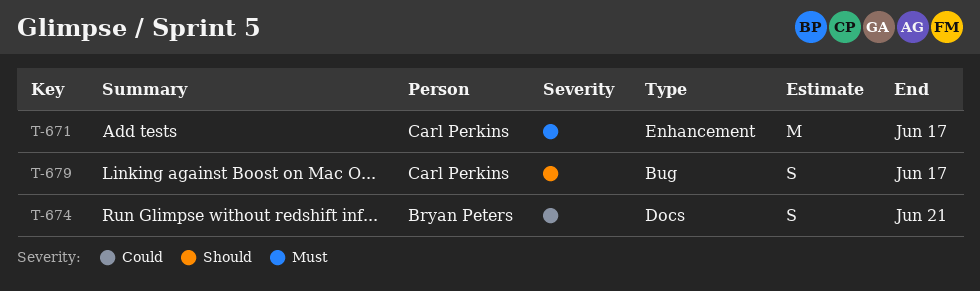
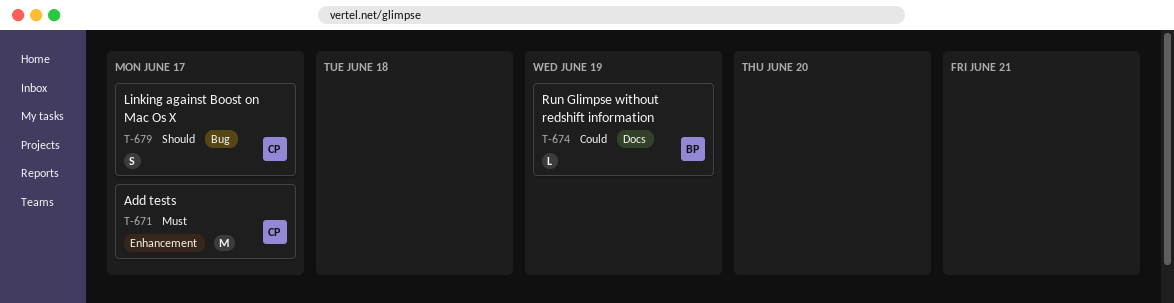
T-674, estimate: S -> L
T-674, due: Jun 21 -> Jun 19

